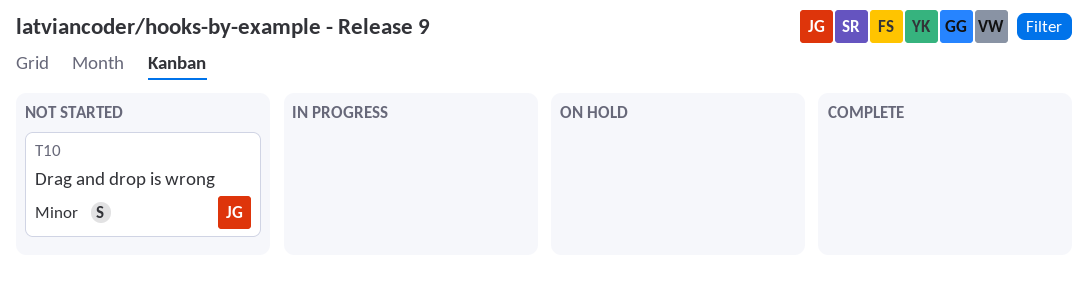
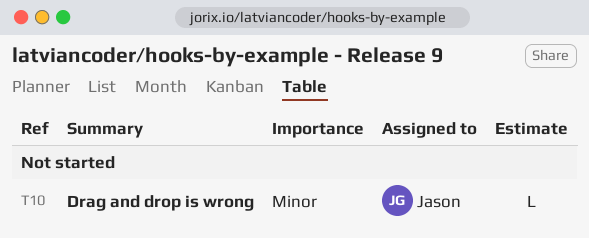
T10, estimate: S -> L

